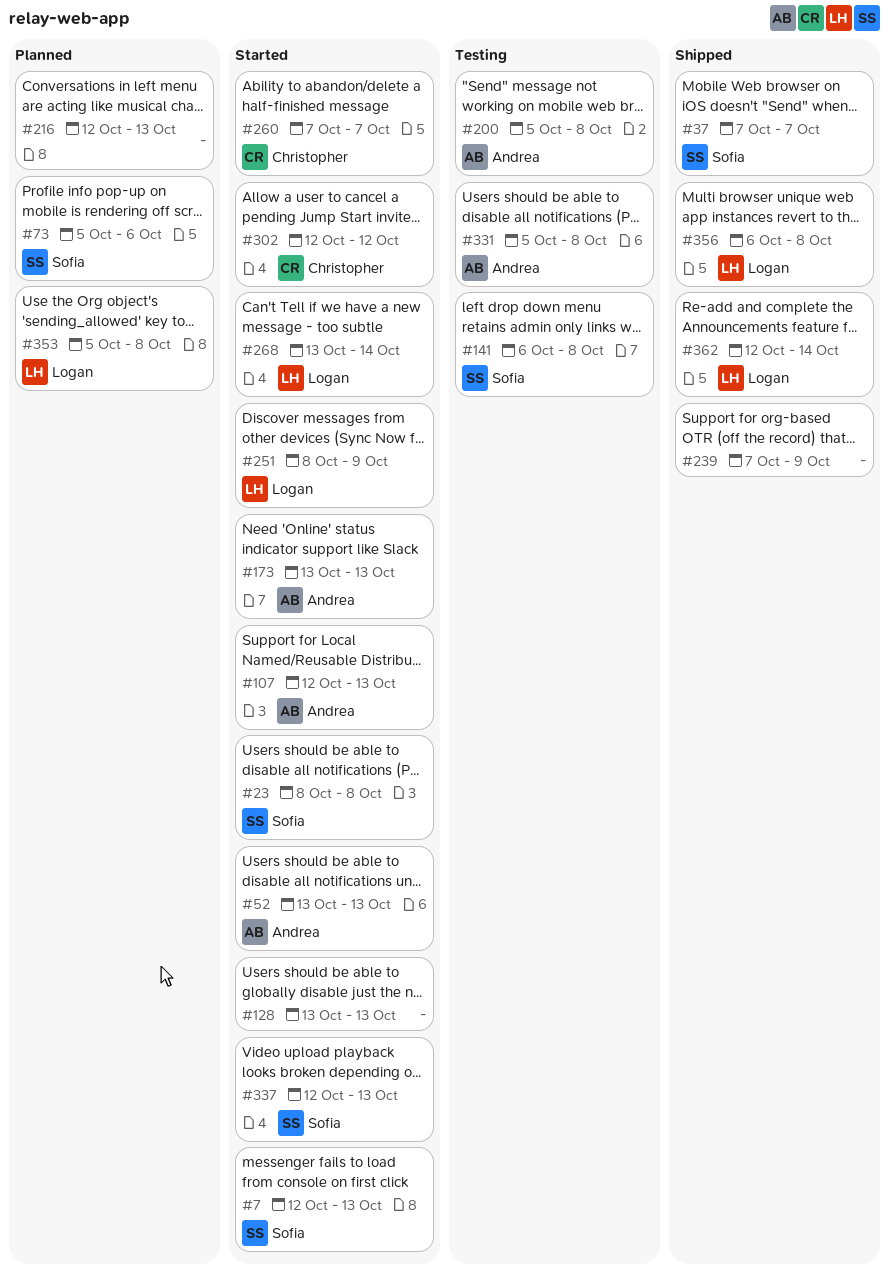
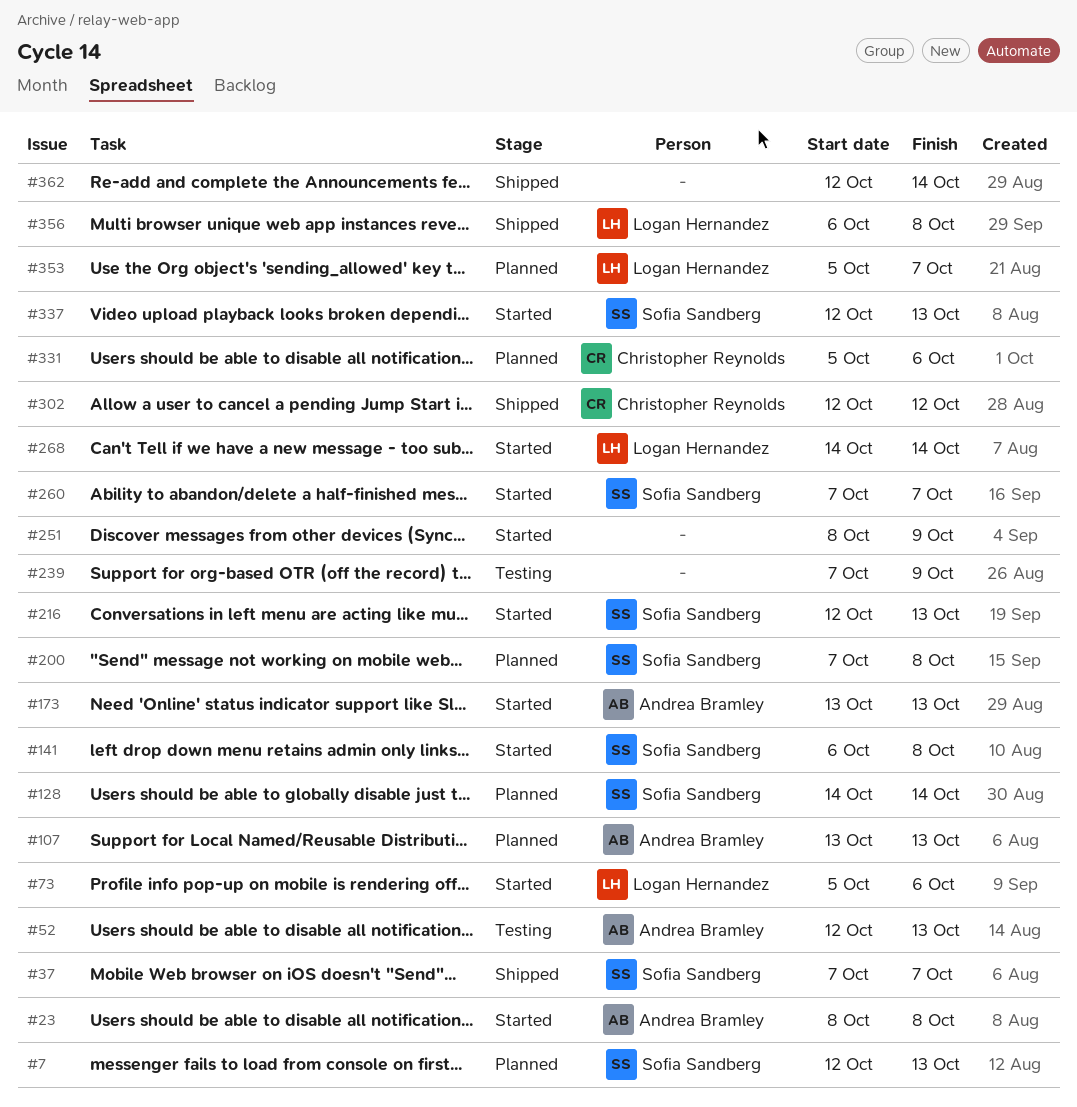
#7, status: Started -> Planned
#23, owner: Sofia Sandberg -> Andrea Bramley
#52, status: Started -> Testing
#52, start: Oct 13 -> Oct 12
#73, status: Planned -> Started
#73, owner: Sofia Sandberg -> Logan Hernandez
#107, status: Started -> Planned
#107, start: Oct 12 -> Oct 13
#128, status: Started -> Planned
#128, owner: none -> Sofia Sandberg
#128, start: Oct 13 -> Oct 14
#128, due: Oct 13 -> Oct 14
#141, status: Testing -> Started
#200, status: Testing -> Planned
#200, owner: Andrea Bramley -> Sofia Sandberg
#200, start: Oct 5 -> Oct 7
#216, status: Planned -> Started
#216, owner: none -> Sofia Sandberg
#239, status: Shipped -> Testing
#251, owner: Logan Hernandez -> none
#260, owner: Christopher Reynolds -> Sofia Sandberg
#268, start: Oct 13 -> Oct 14
#302, status: Started -> Shipped
#331, status: Testing -> Planned
#331, owner: Andrea Bramley -> Christopher Reynolds
#331, due: Oct 8 -> Oct 6
#353, due: Oct 8 -> Oct 7
#362, owner: Logan Hernandez -> none

